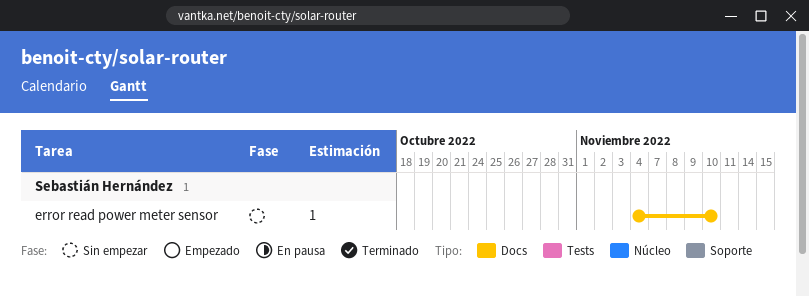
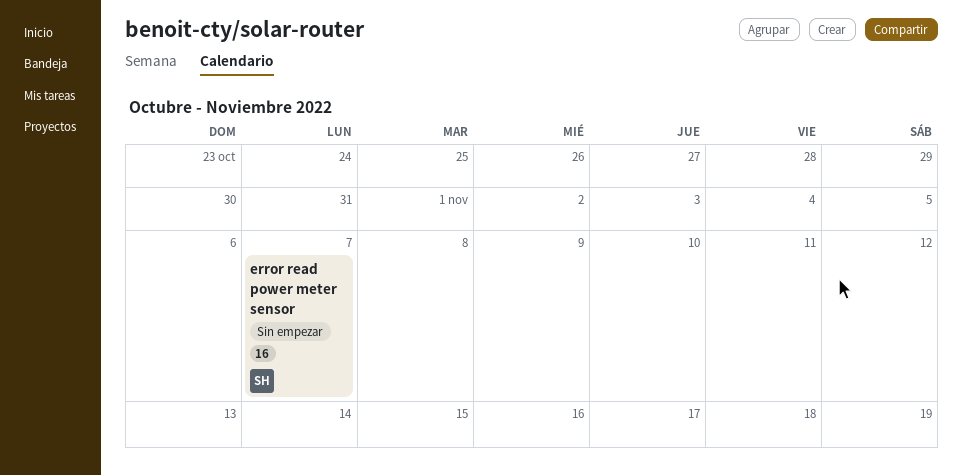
error read power meter sensor, estimate: 1 -> 16
error read power meter sensor, due: Nov 10 -> Nov 7

